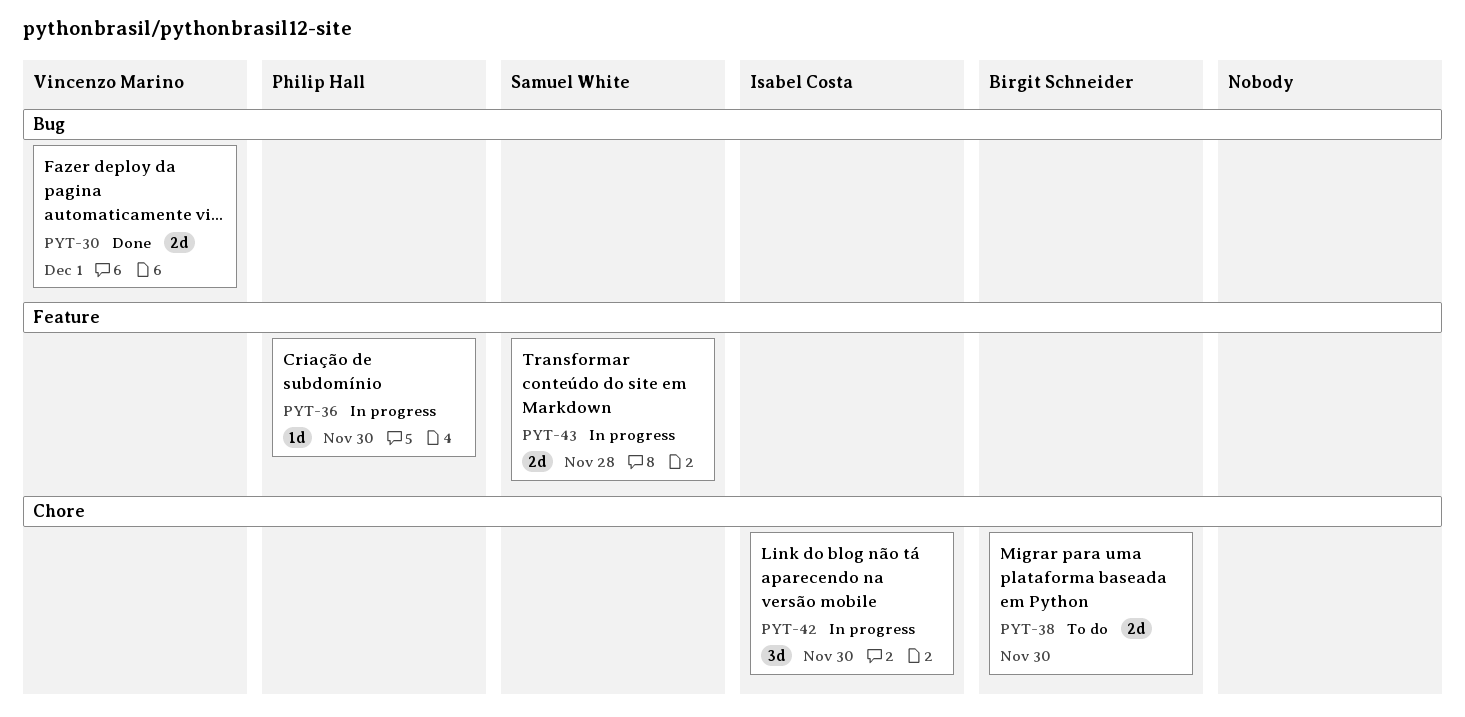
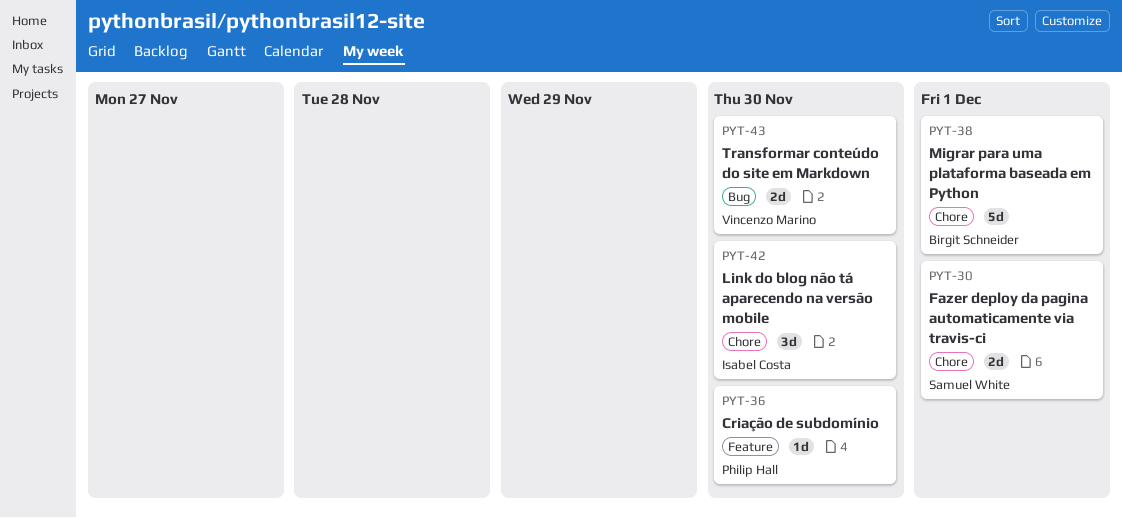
PYT-30, owner: Vincenzo Marino -> Samuel White
PYT-30, label: Bug -> Chore
PYT-38, estimate: 2d -> 5d
PYT-38, due: Nov 30 -> Dec 1
PYT-43, owner: Samuel White -> Vincenzo Marino
PYT-43, label: Feature -> Bug
PYT-43, due: Nov 28 -> Nov 30

